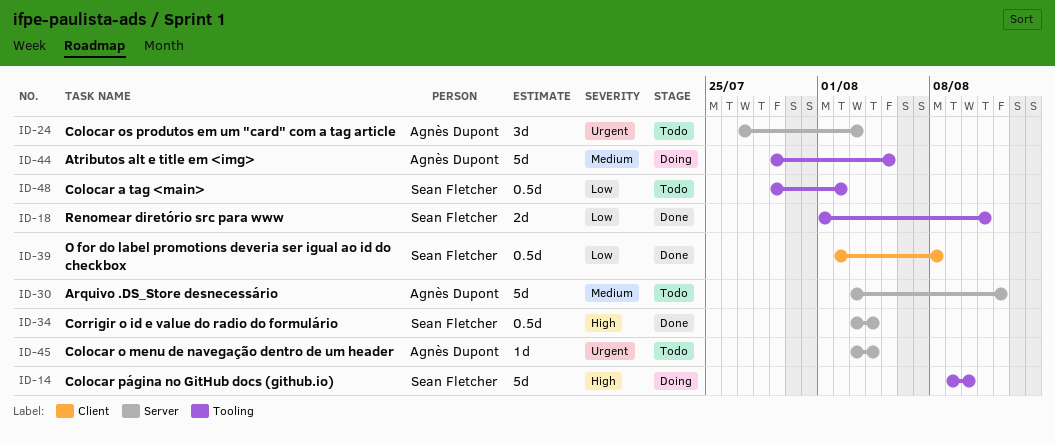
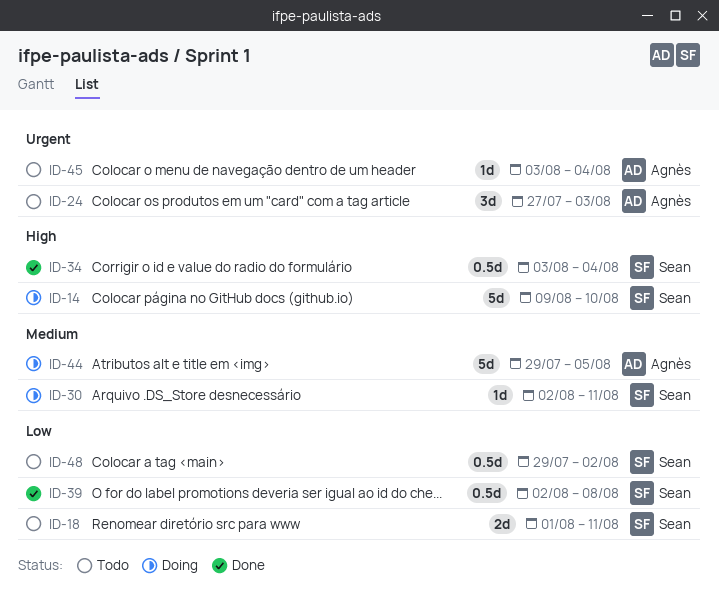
ID-18, status: Done -> Todo
ID-30, status: Todo -> Doing
ID-30, owner: Agnès Dupont -> Sean Fletcher
ID-30, estimate: 5d -> 1d
ID-30, start: Aug 3 -> Aug 2
ID-30, due: Aug 12 -> Aug 11

